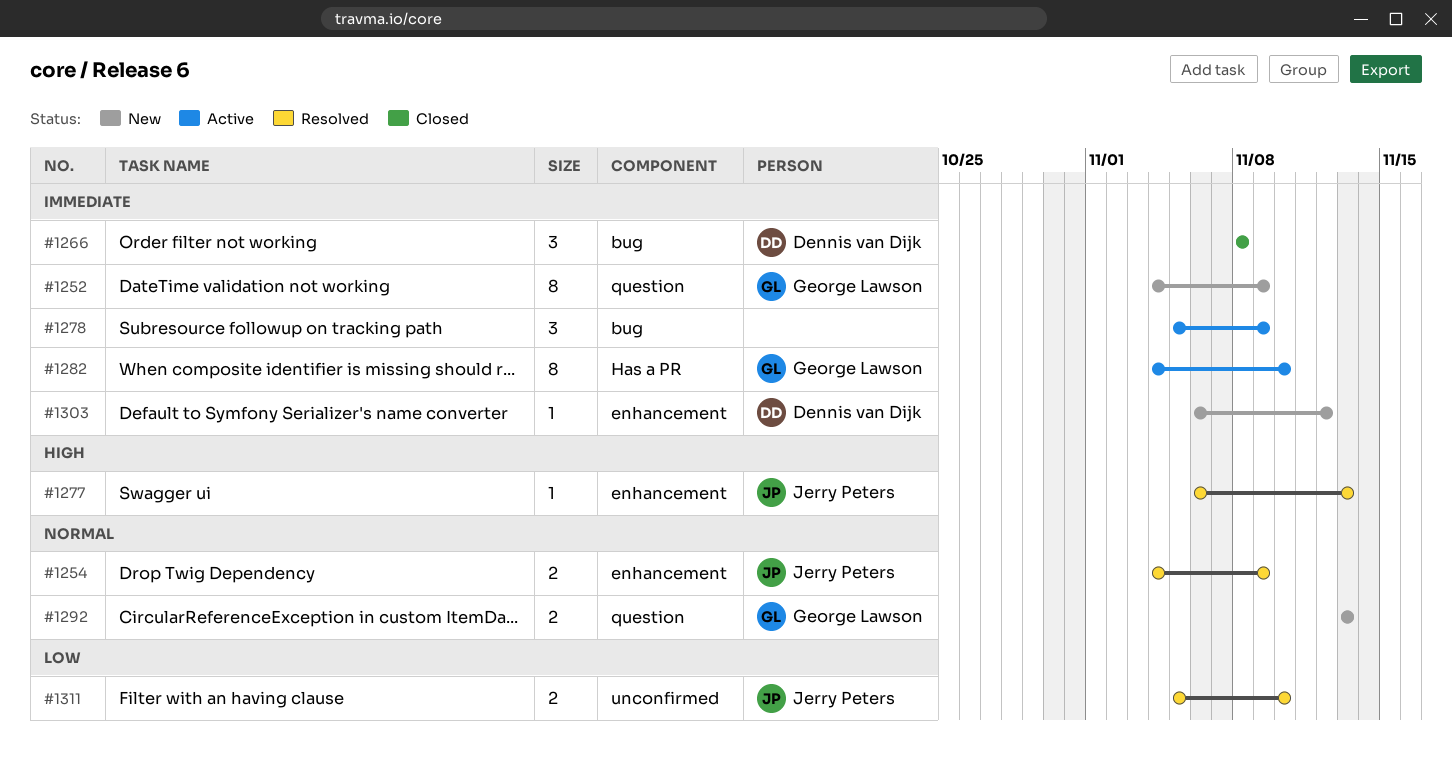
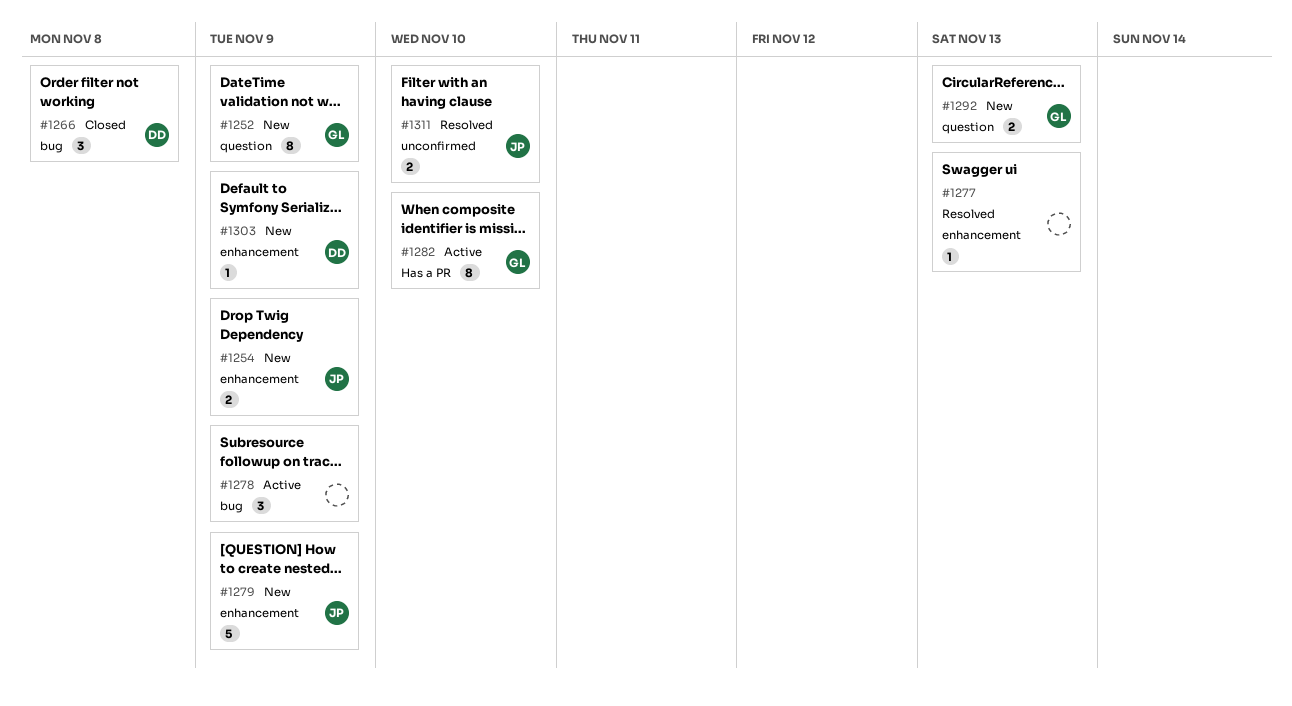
#1254, status: Resolved -> New
#1277, owner: Jerry Peters -> none
#1279: none -> present
#1303, due: Nov 12 -> Nov 9

